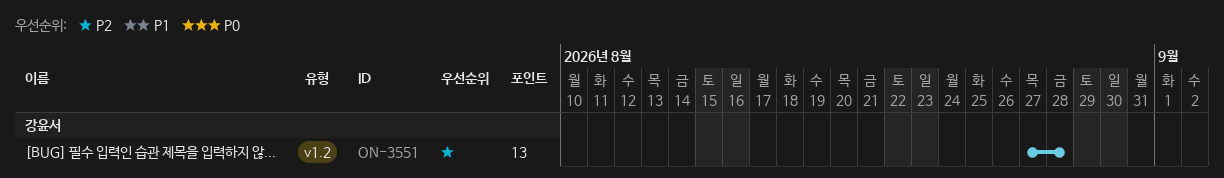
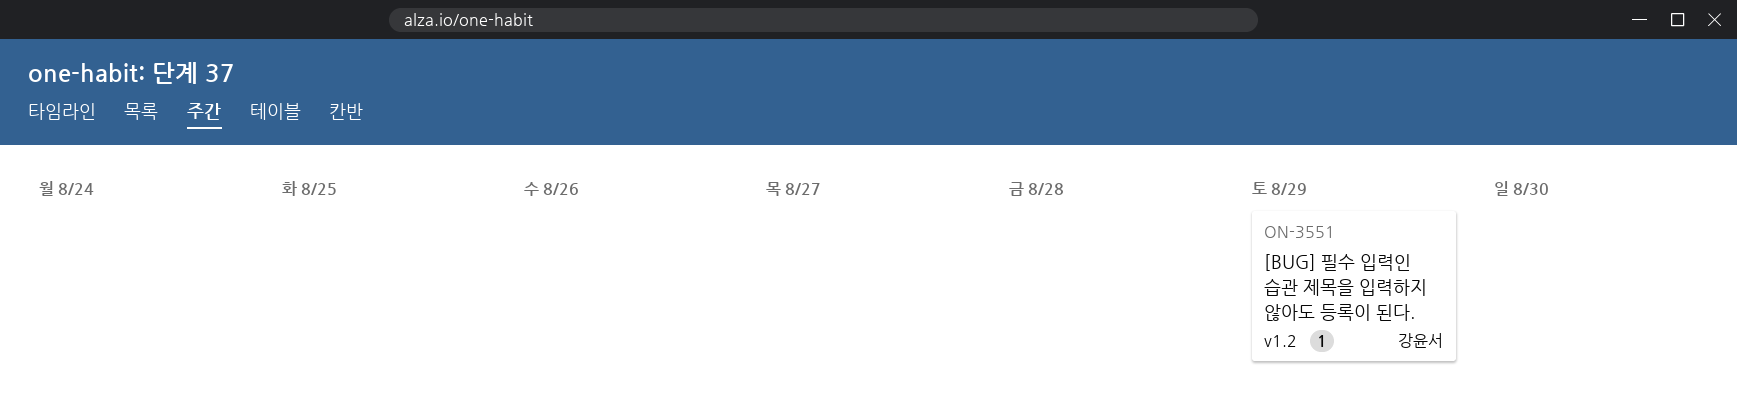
ON-3551, estimate: 13 -> 1
ON-3551, due: Aug 28 -> Aug 29

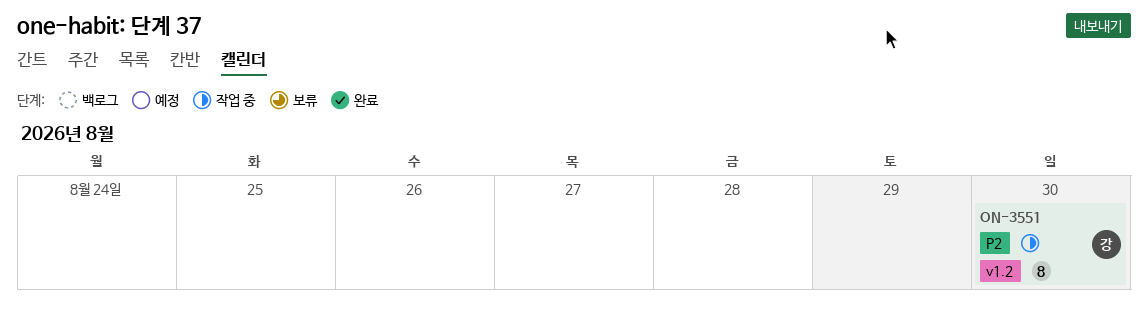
ON-3551, estimate: 1 -> 8
ON-3551, due: Aug 29 -> Aug 30

